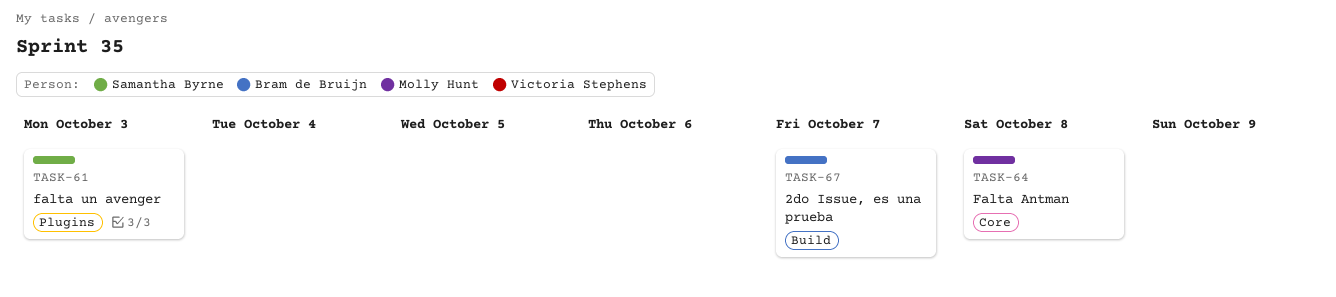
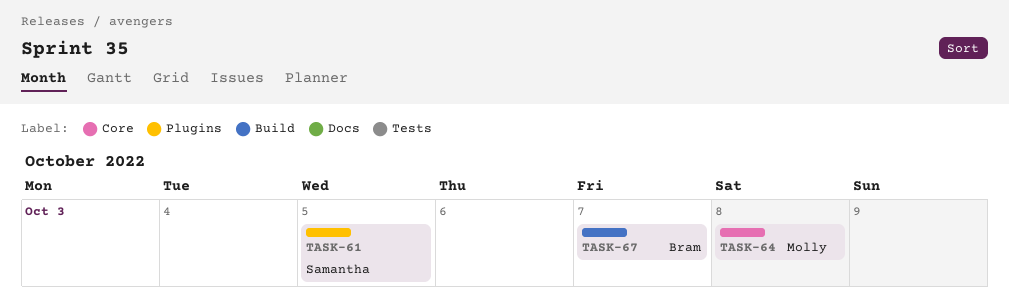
TASK-61, due: Oct 3 -> Oct 5

